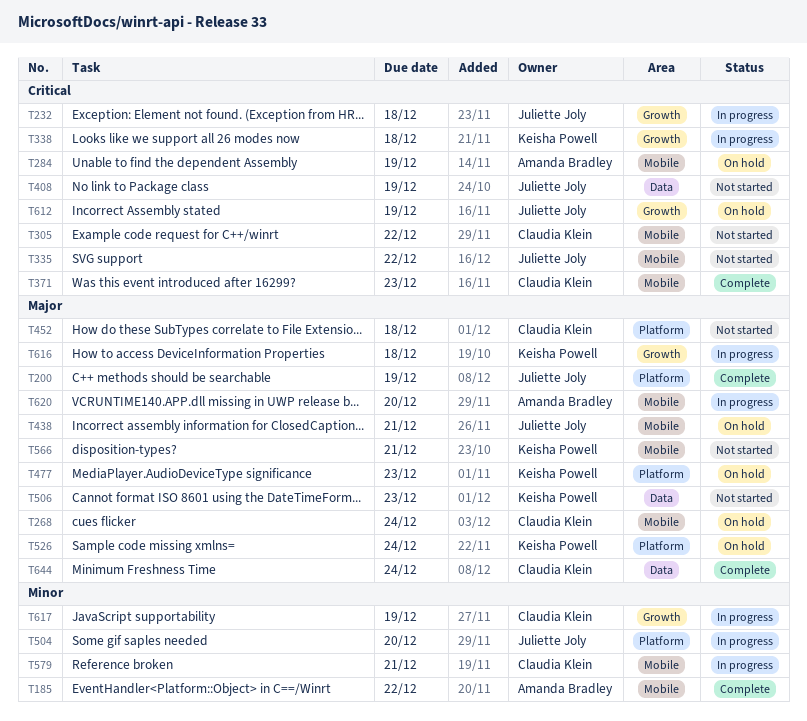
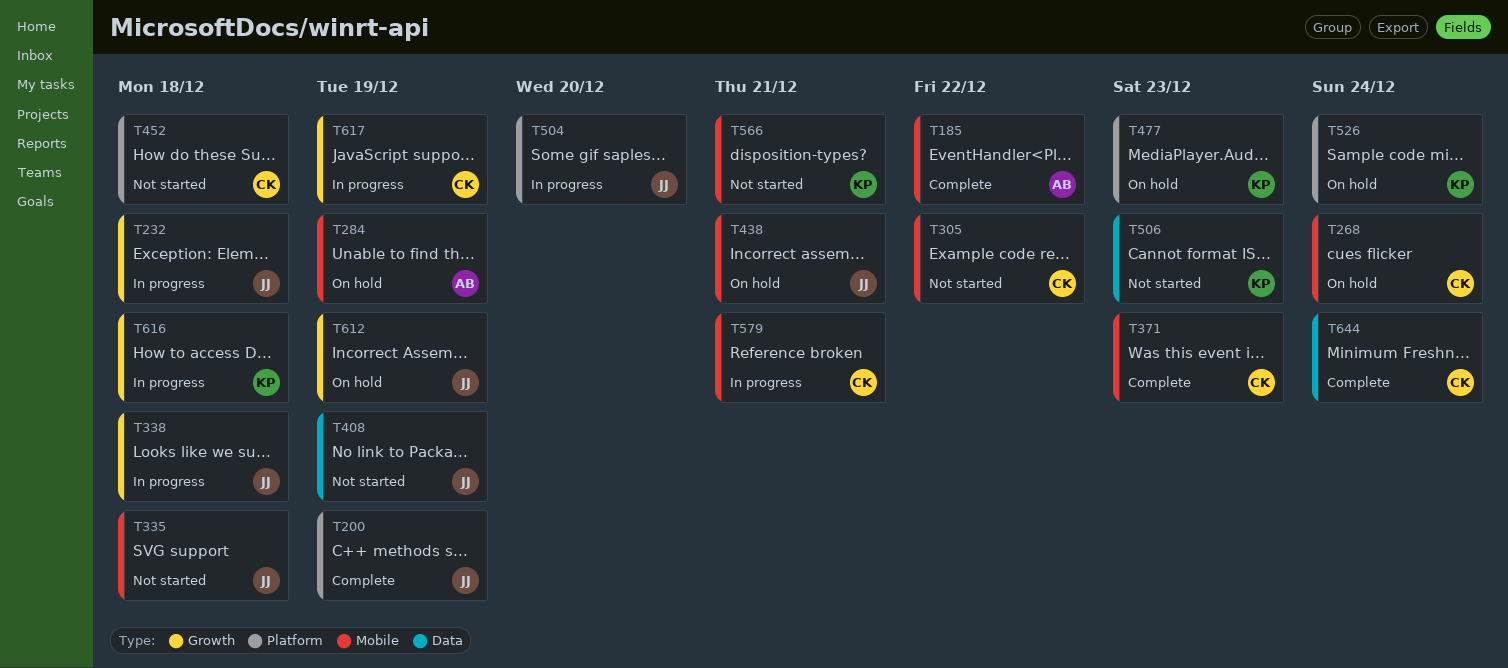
T335, due: Dec 22 -> Dec 18
T338, owner: Keisha Powell -> Juliette Joly
T620: present -> none

